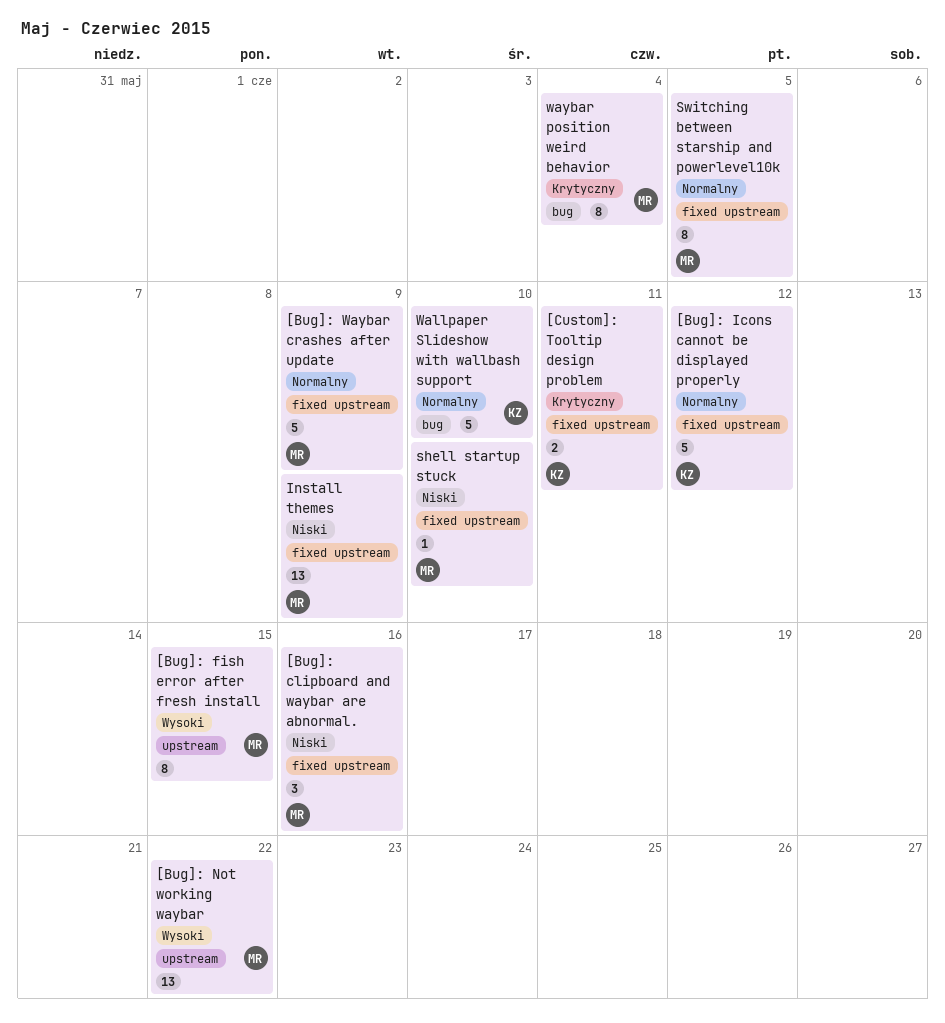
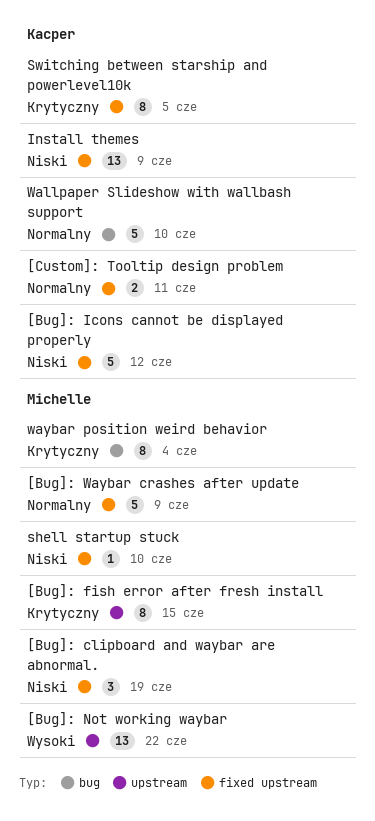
[Bug]: clipboard and waybar are abnormal., due: Jun 16 -> Jun 19
[Bug]: fish error after fresh install, priority: Wysoki -> Krytyczny
[Bug]: Icons cannot be displayed properly, priority: Normalny -> Niski
[Custom]: Tooltip design problem, priority: Krytyczny -> Normalny
Install themes, owner: Michelle -> Kacper
Switching between starship and powerlevel10k, owner: Michelle -> Kacper
Switching between starship and powerlevel10k, priority: Normalny -> Krytyczny

